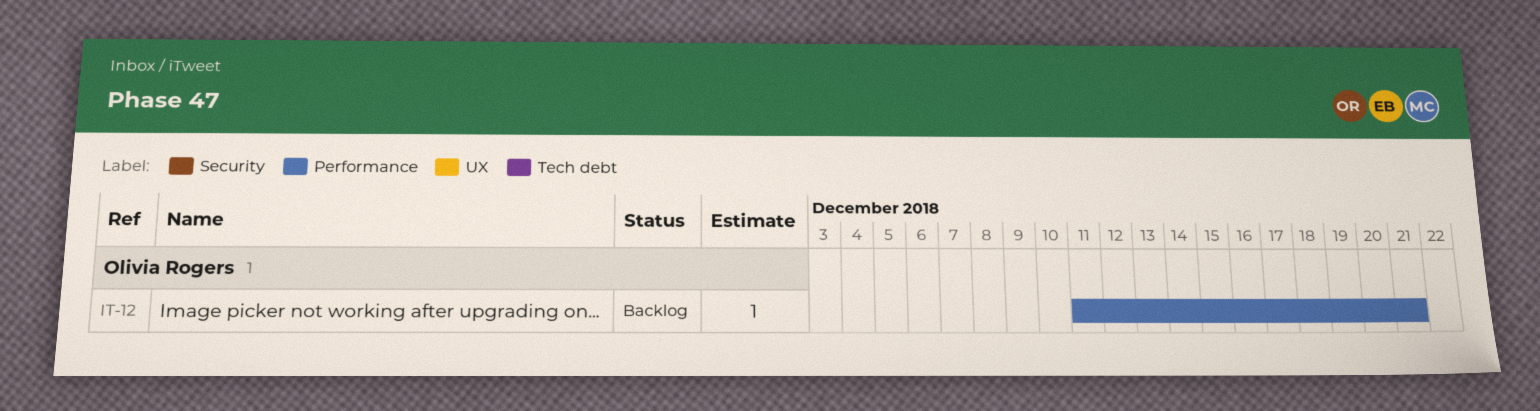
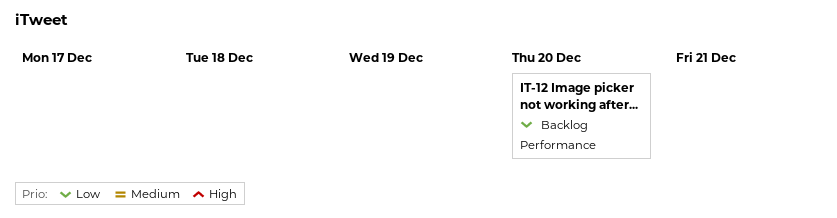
IT-12, due: Dec 21 -> Dec 20

